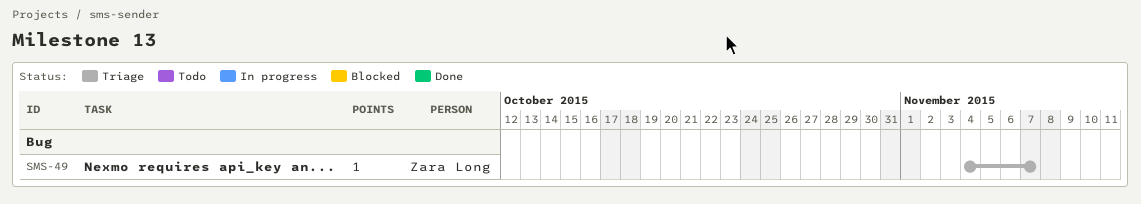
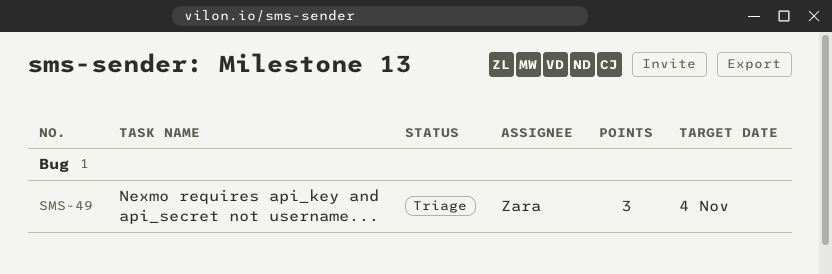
SMS-49, estimate: 1 -> 3
SMS-49, due: Nov 7 -> Nov 4

